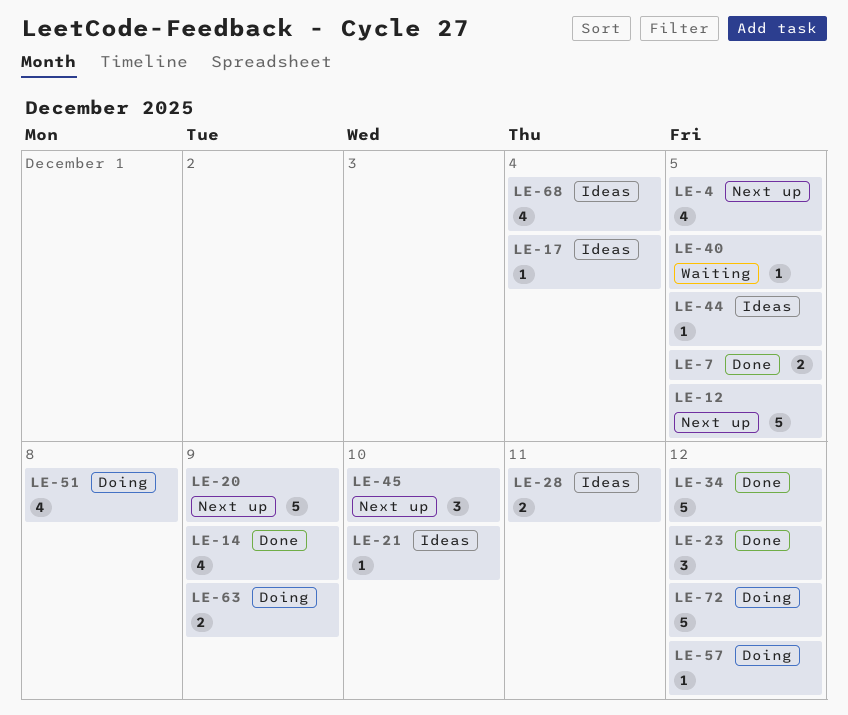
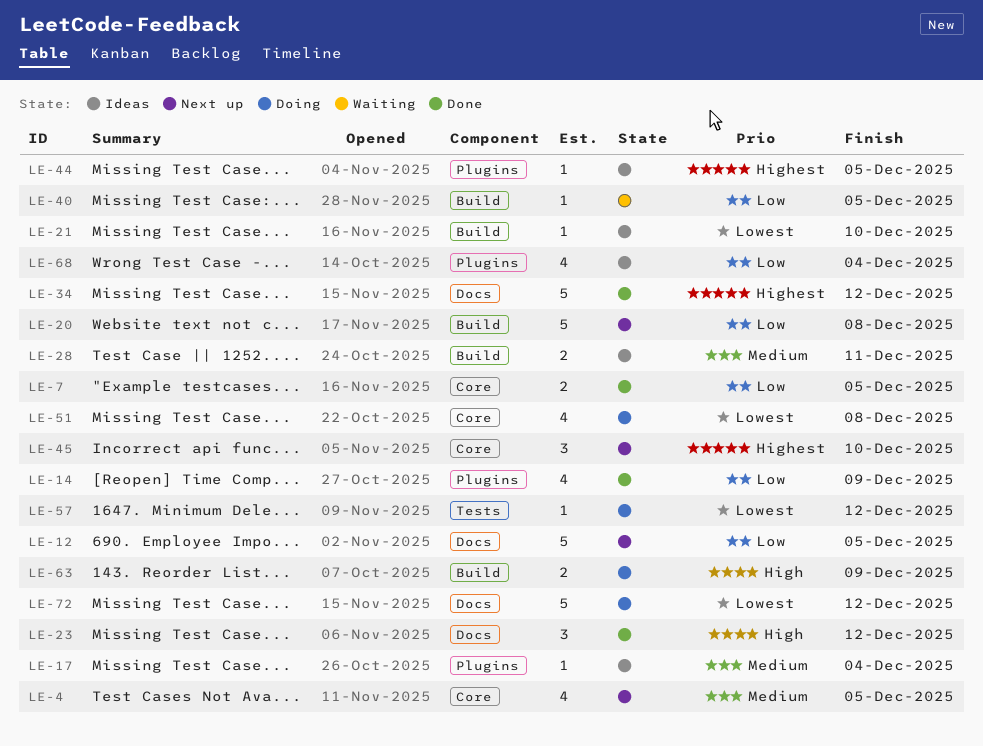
LE-20, due: Dec 9 -> Dec 8

